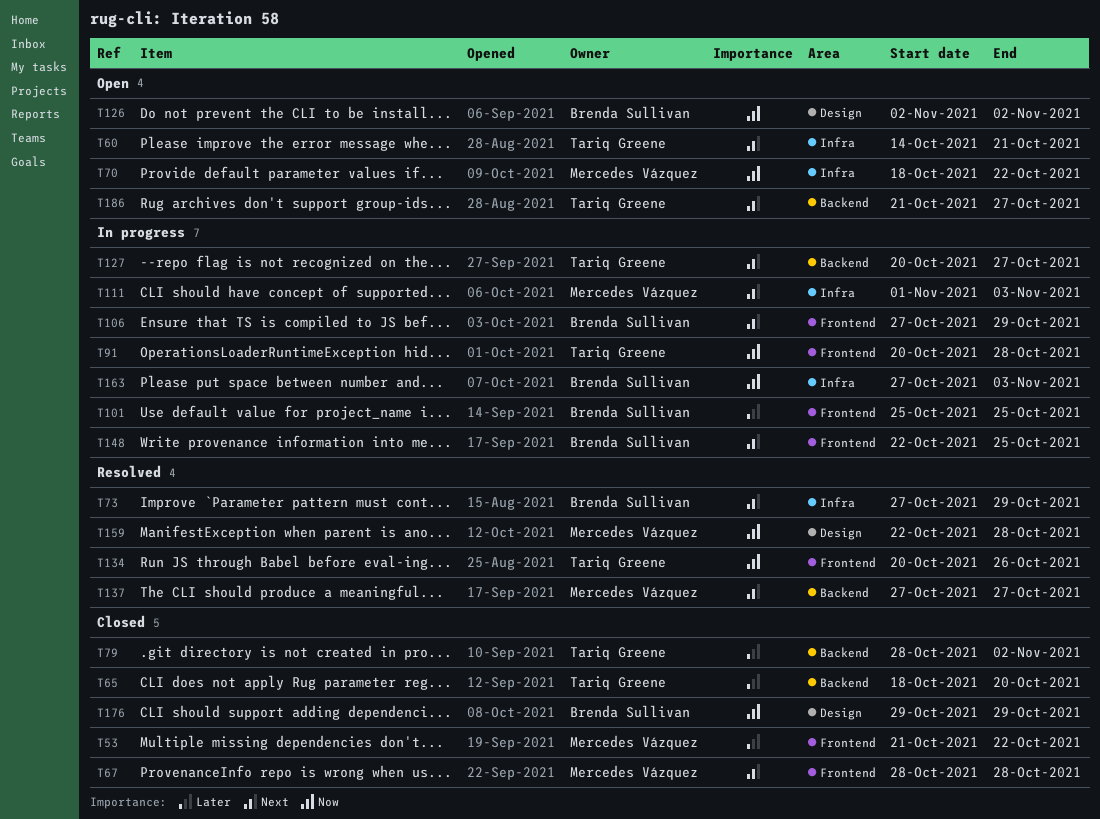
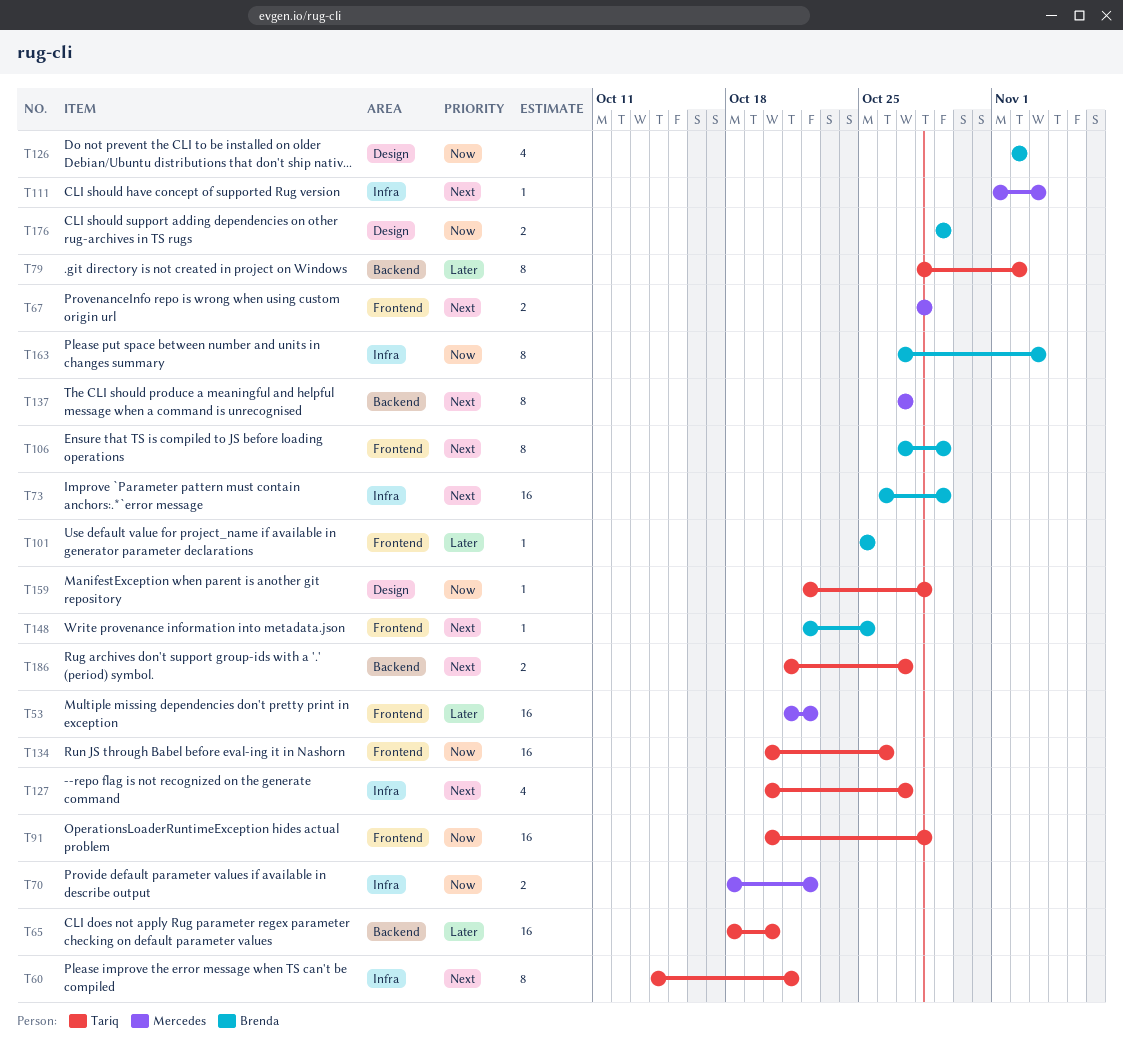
T73, start: Oct 27 -> Oct 26
T127, label: Backend -> Infra
T159, owner: Mercedes Vázquez -> Tariq Greene

